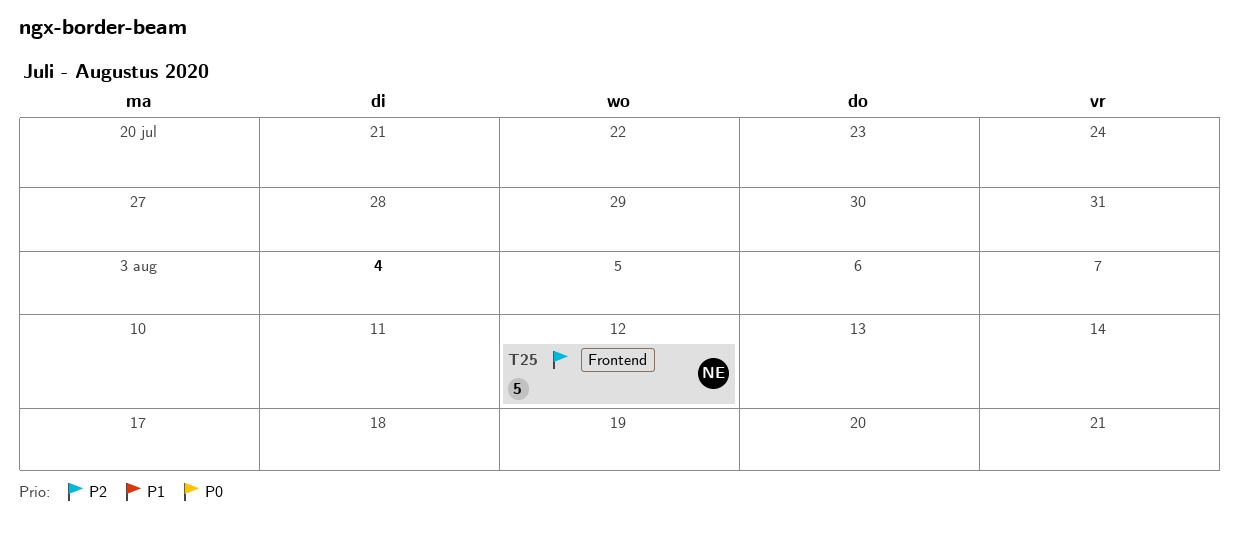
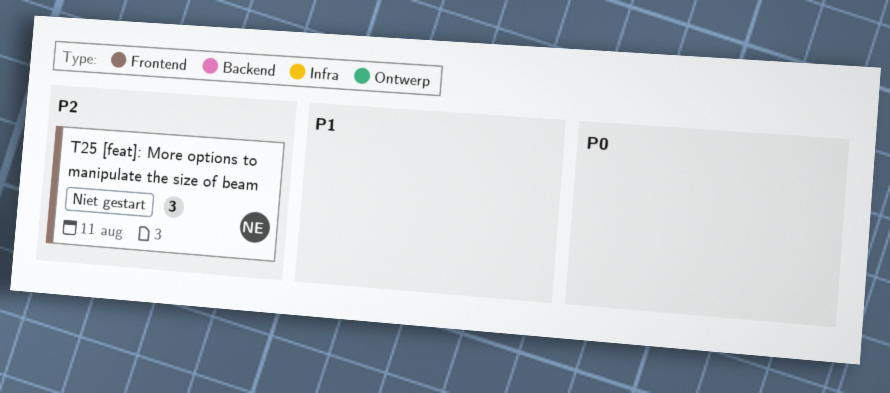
T25, estimate: 5 -> 3
T25, due: Aug 12 -> Aug 11

